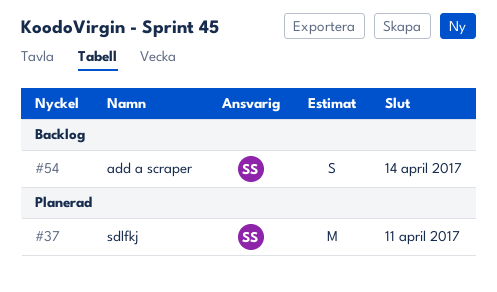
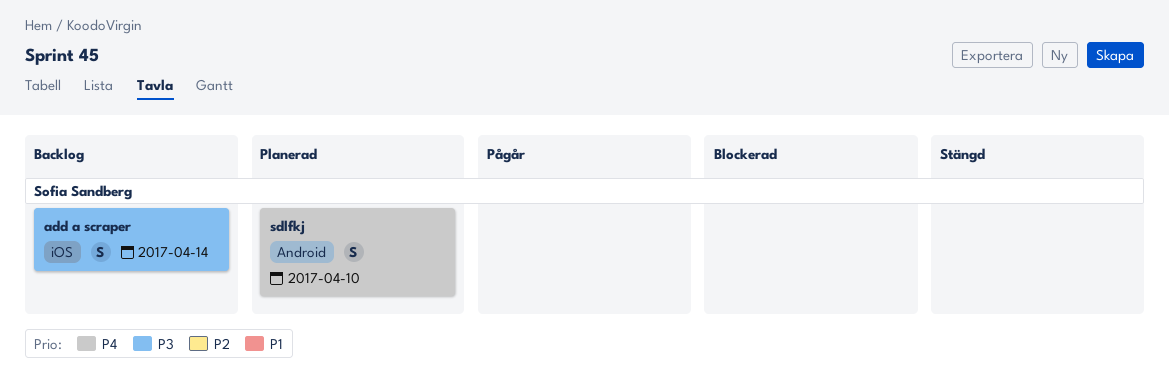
sdlfkj, estimate: M -> S
sdlfkj, due: Apr 11 -> Apr 10

